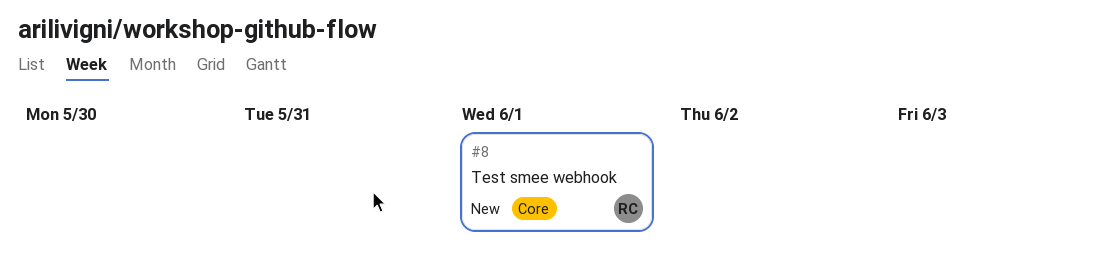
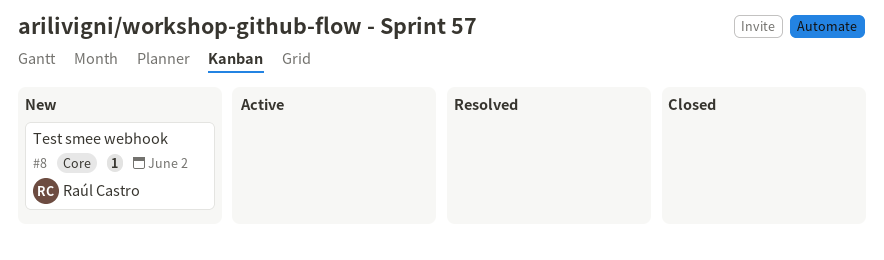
#8, due: Jun 1 -> Jun 2

